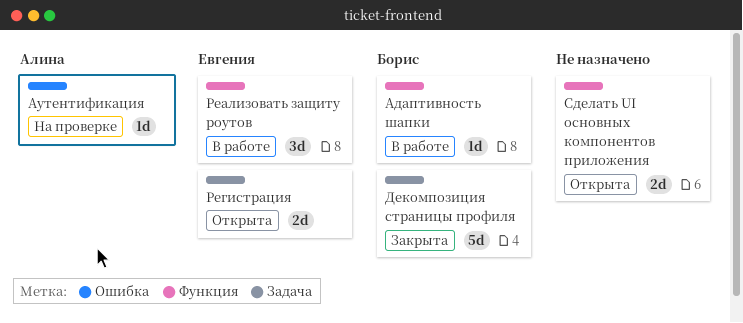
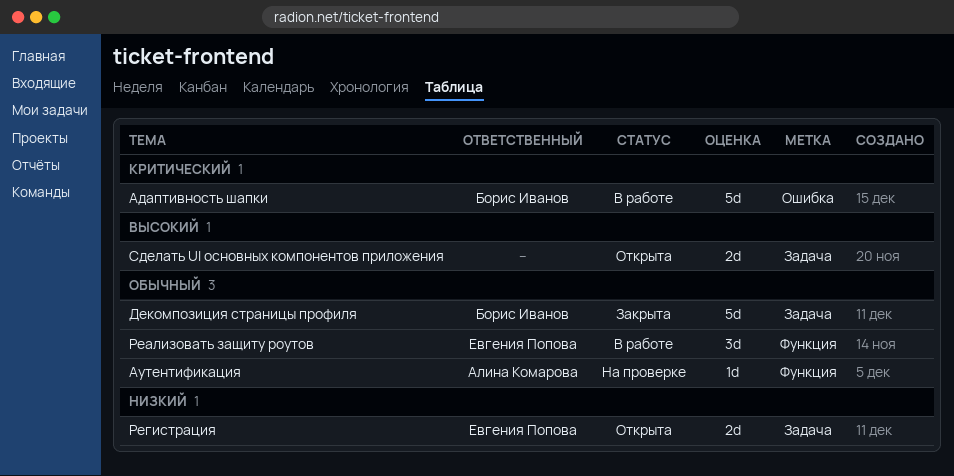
Адаптивность шапки, label: Функция -> Ошибка
Адаптивность шапки, estimate: 1d -> 5d
Аутентификация, label: Ошибка -> Функция
Сделать UI основных компонентов приложения, label: Функция -> Задача

